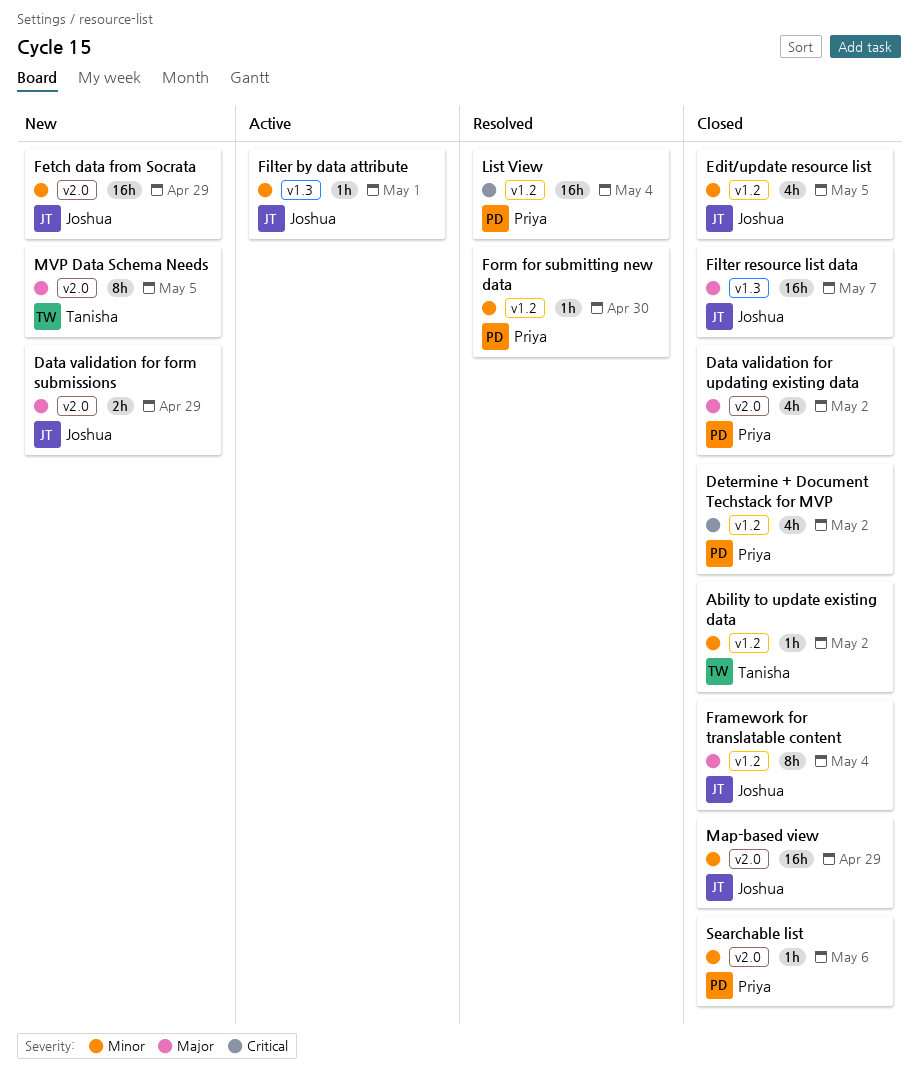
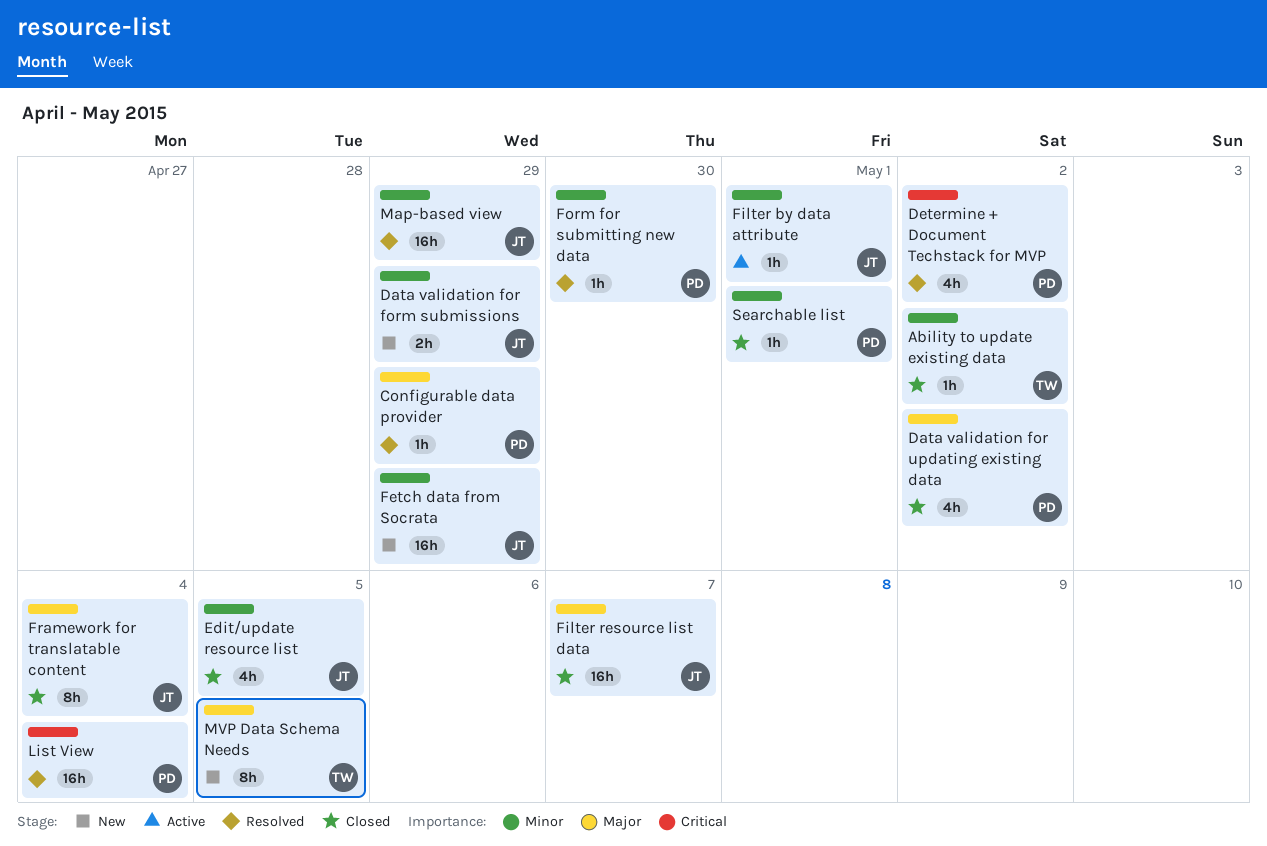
Configurable data provider: none -> present
Data validation for form submissions, priority: Major -> Minor
Determine + Document Techstack for MVP, status: Closed -> Resolved
Map-based view, status: Closed -> Resolved
Searchable list, due: May 6 -> May 1

